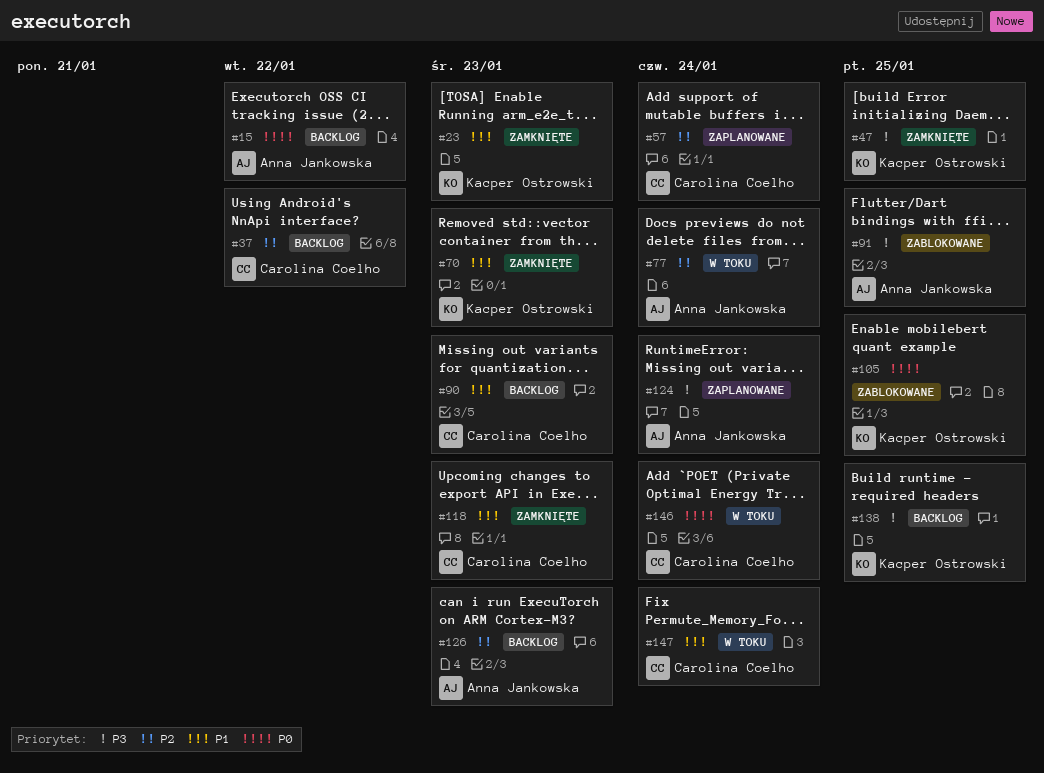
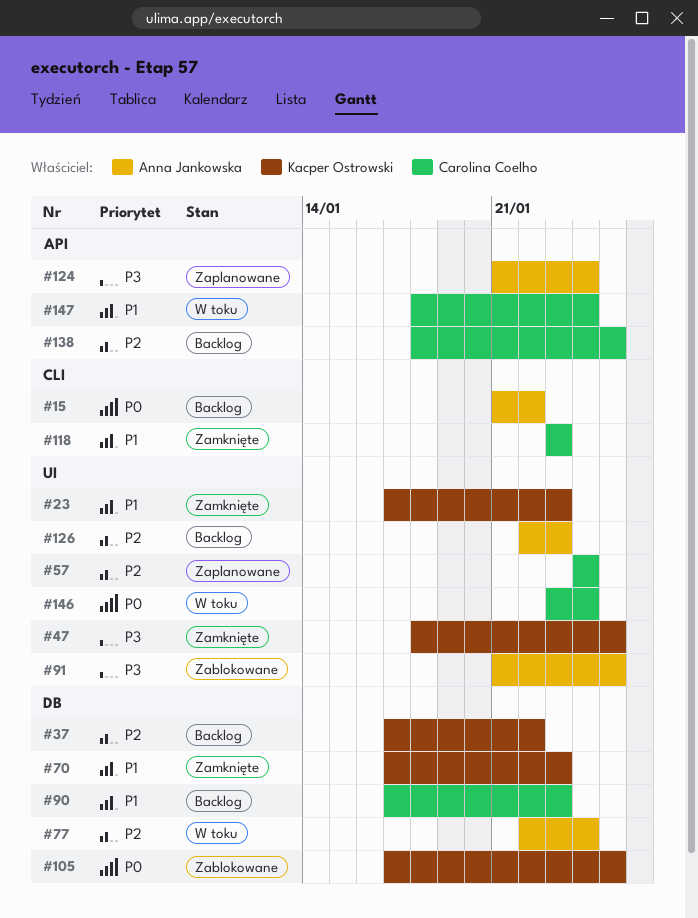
#37, owner: Carolina Coelho -> Kacper Ostrowski
#138, owner: Kacper Ostrowski -> Carolina Coelho
#138, priority: P3 -> P2

